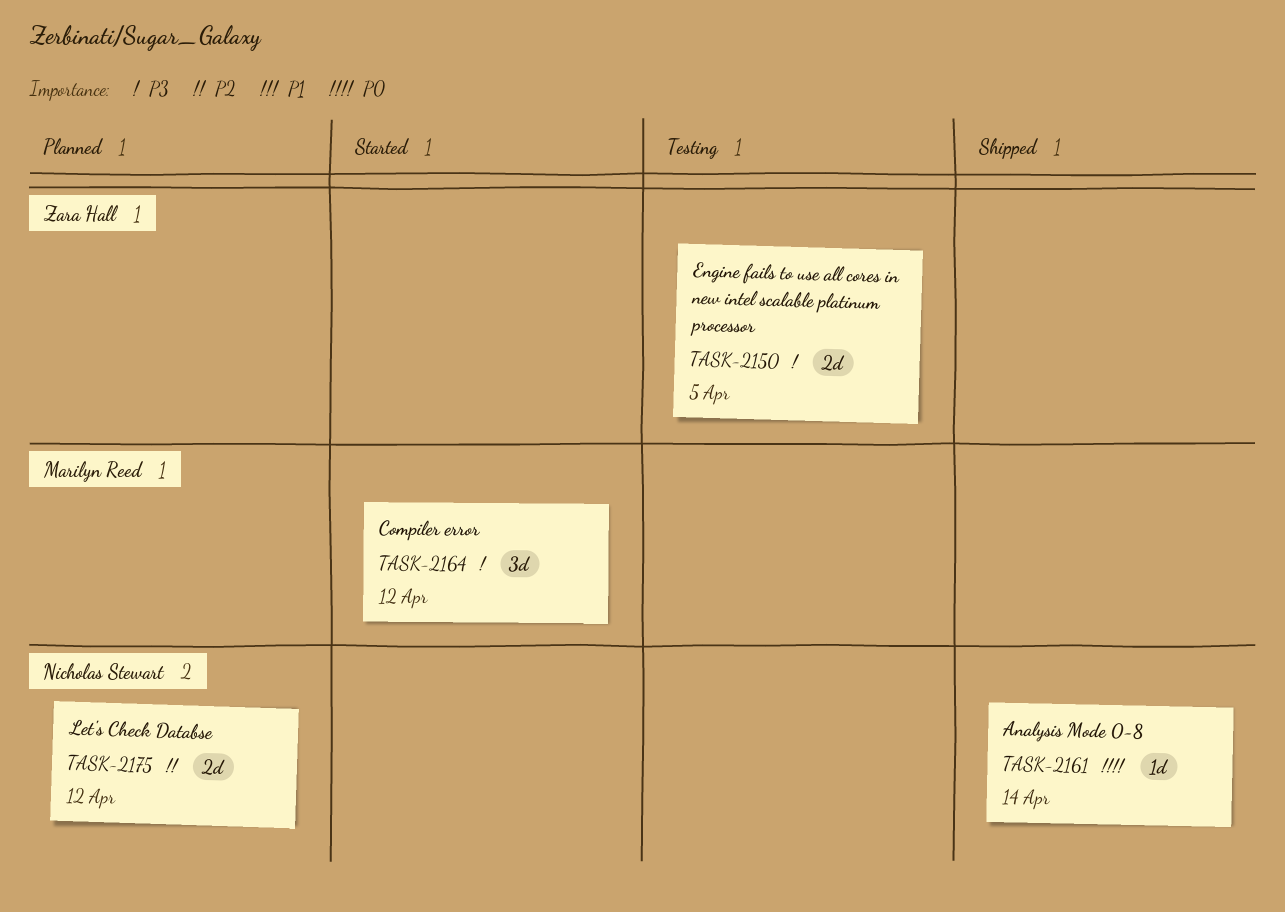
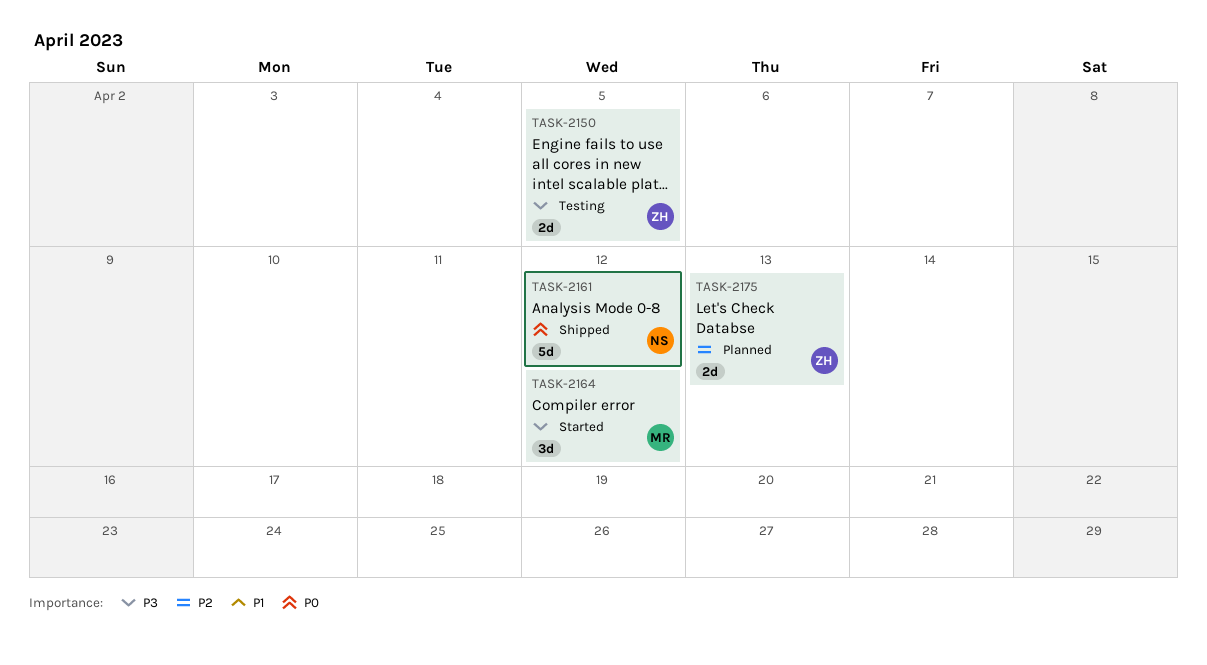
TASK-2161, estimate: 1d -> 5d
TASK-2161, due: Apr 14 -> Apr 12
TASK-2175, owner: Nicholas Stewart -> Zara Hall
TASK-2175, due: Apr 12 -> Apr 13

